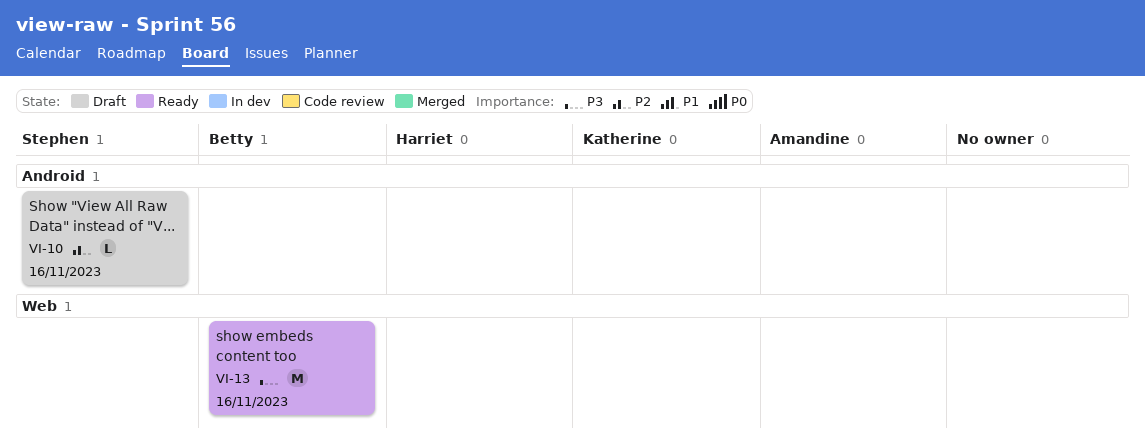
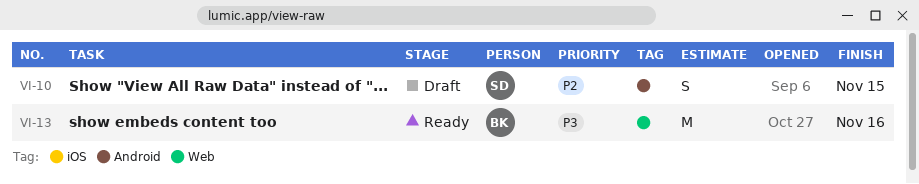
VI-10, estimate: L -> S
VI-10, due: Nov 16 -> Nov 15

